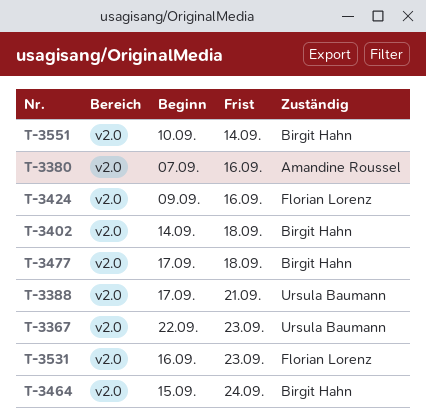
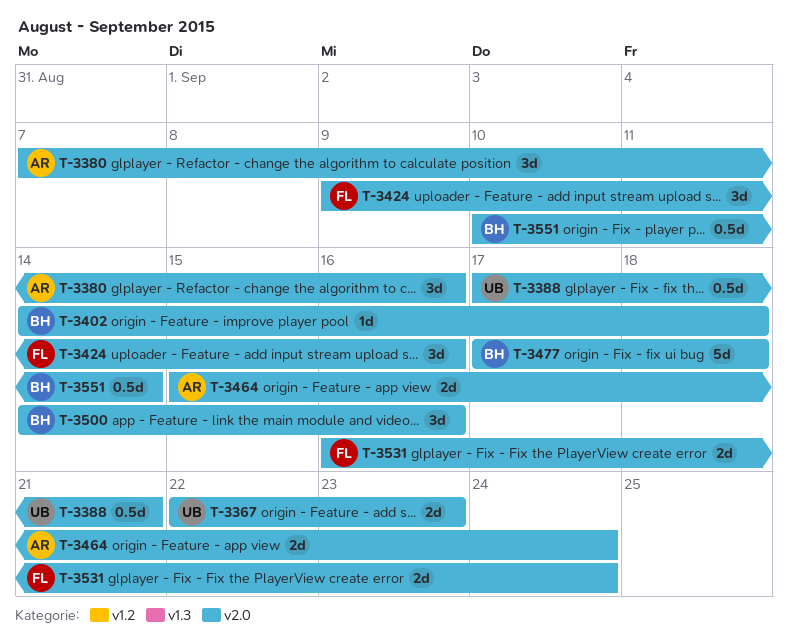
T-3464, owner: Birgit Hahn -> Amandine Roussel
T-3500: none -> present
T-3531, due: Sep 23 -> Sep 24

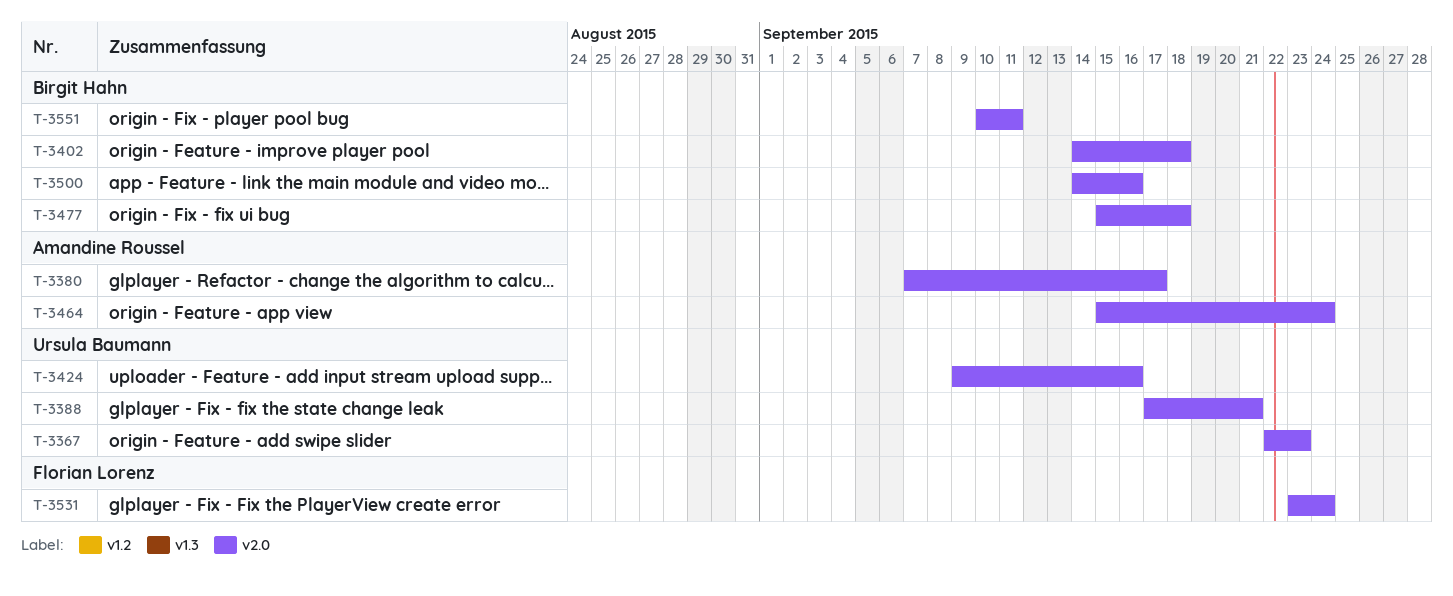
T-3380, due: Sep 16 -> Sep 17
T-3424, owner: Florian Lorenz -> Ursula Baumann
T-3477, start: Sep 17 -> Sep 15
T-3531, start: Sep 16 -> Sep 23
T-3551, due: Sep 14 -> Sep 11

